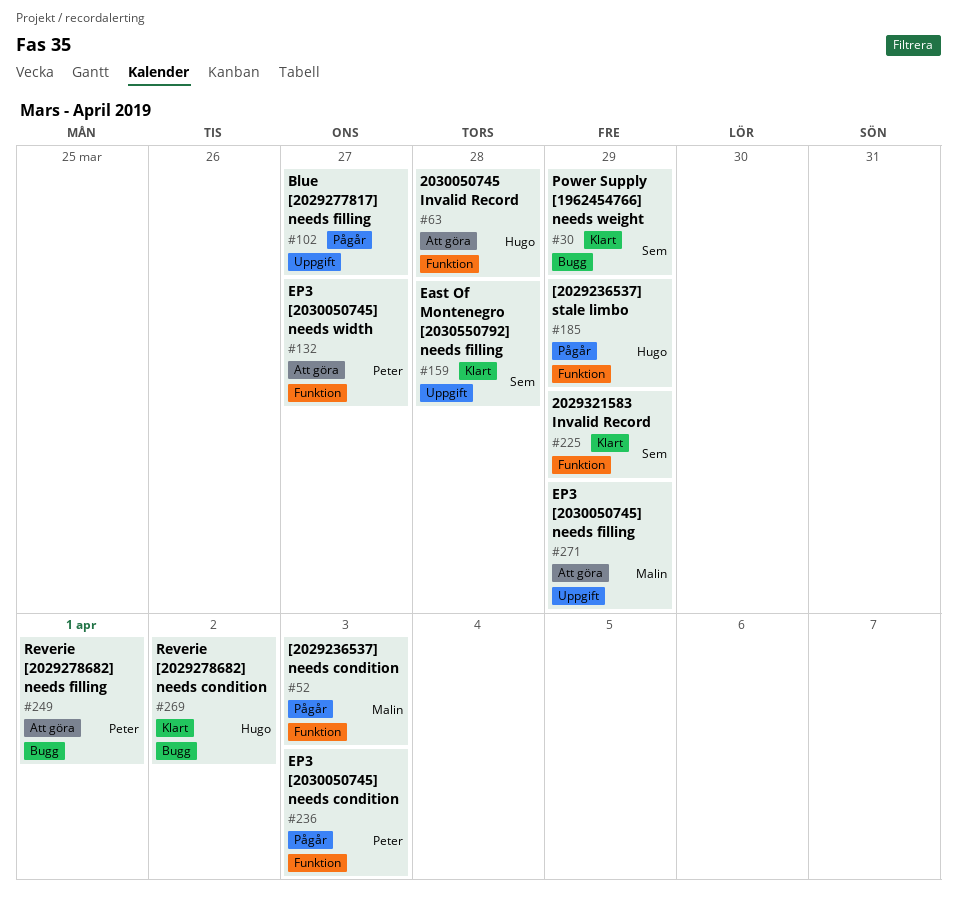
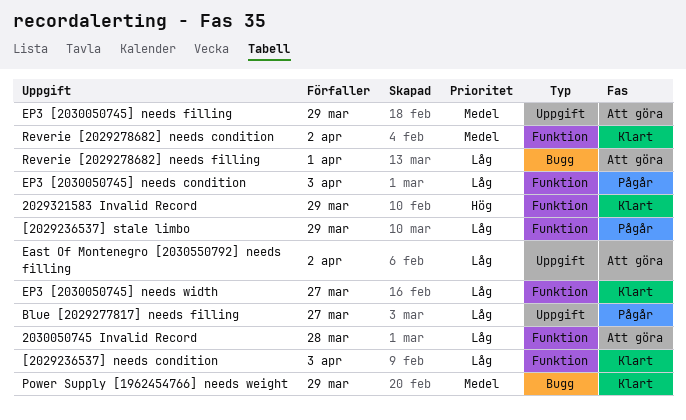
[2029236537] needs condition, status: Pågår -> Klart
East Of Montenegro [2030550792] needs filling, status: Klart -> Att göra
East Of Montenegro [2030550792] needs filling, due: Mar 28 -> Apr 2
EP3 [2030050745] needs width, status: Att göra -> Klart
Reverie [2029278682] needs condition, label: Bugg -> Funktion

